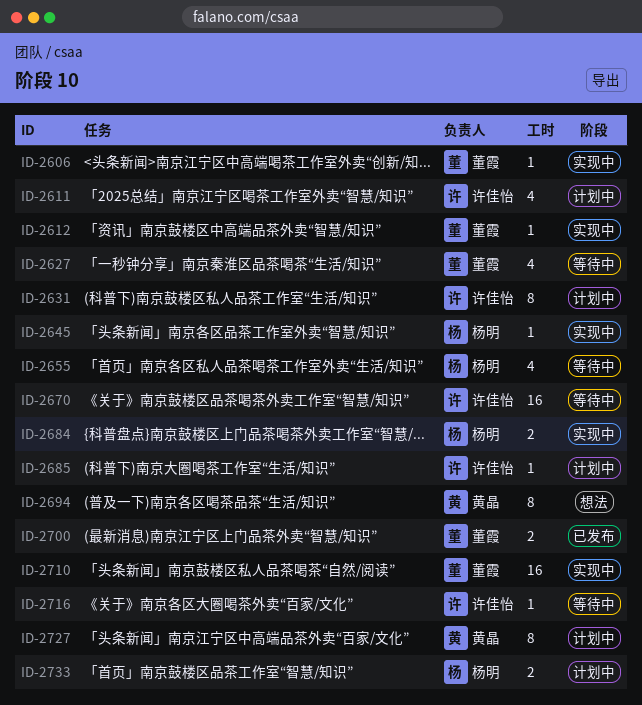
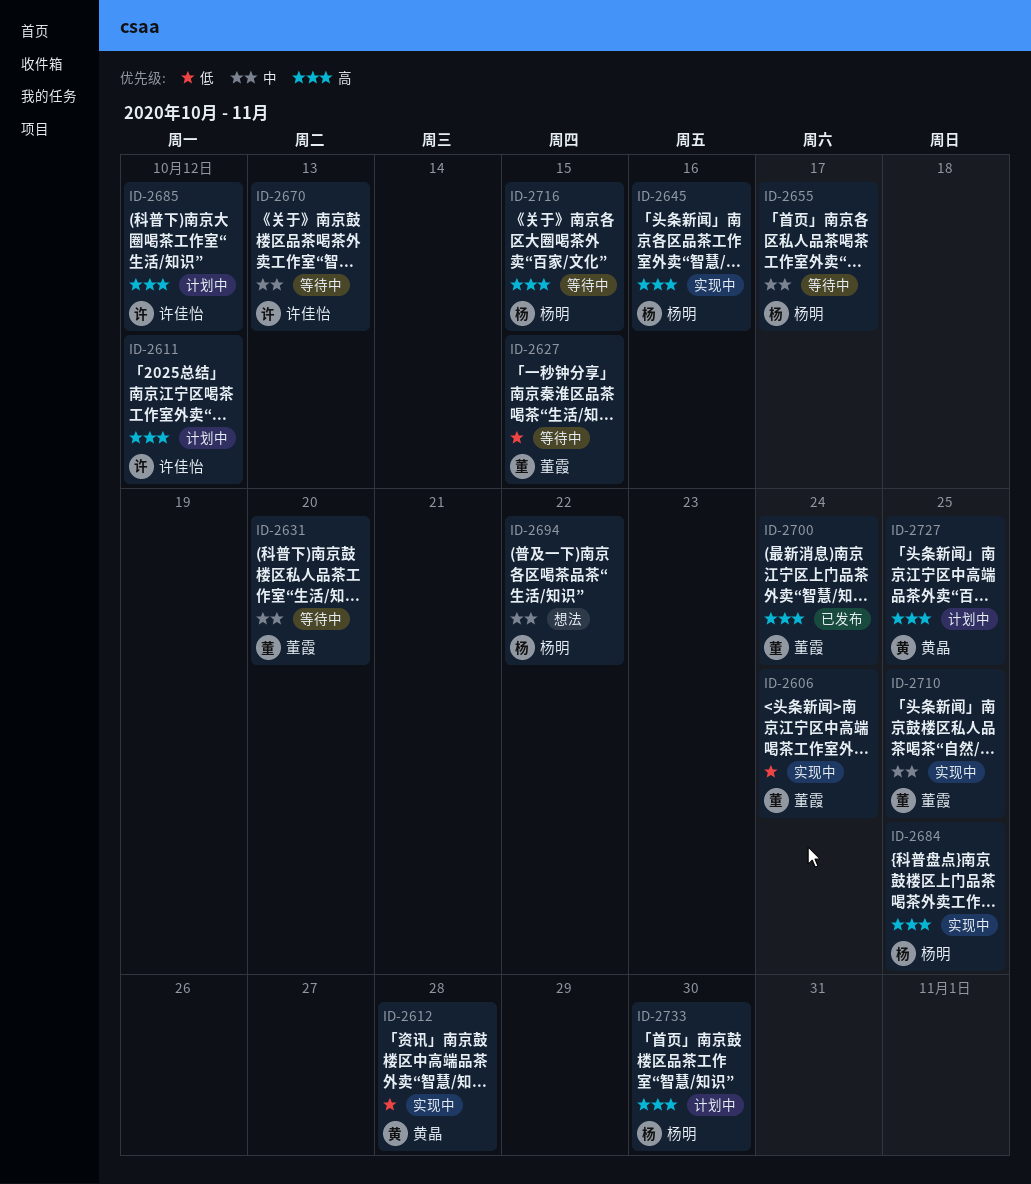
ID-2612, owner: 董霞 -> 黄晶
ID-2631, status: 计划中 -> 等待中
ID-2631, owner: 许佳怡 -> 董霞
ID-2694, owner: 黄晶 -> 杨明
ID-2716, owner: 许佳怡 -> 杨明

